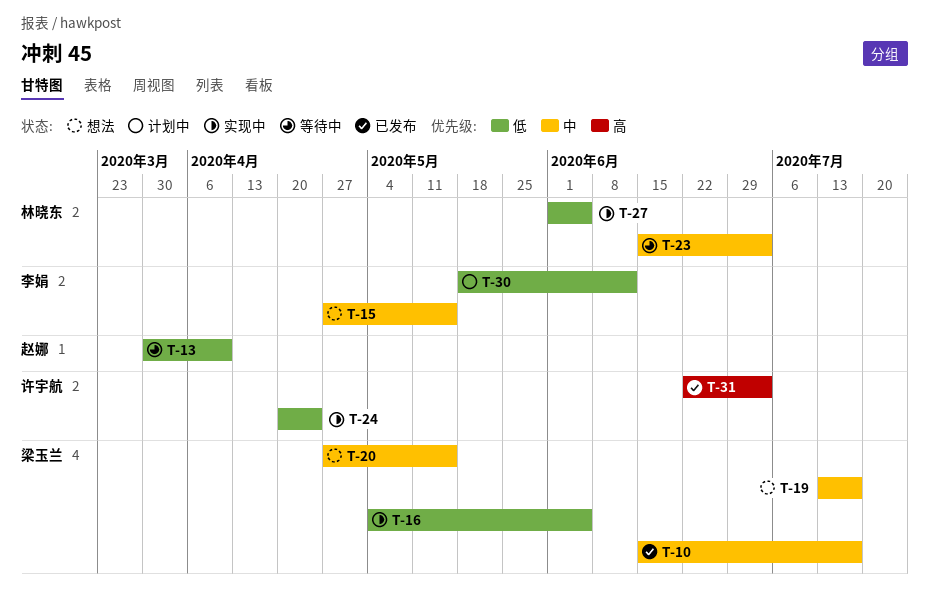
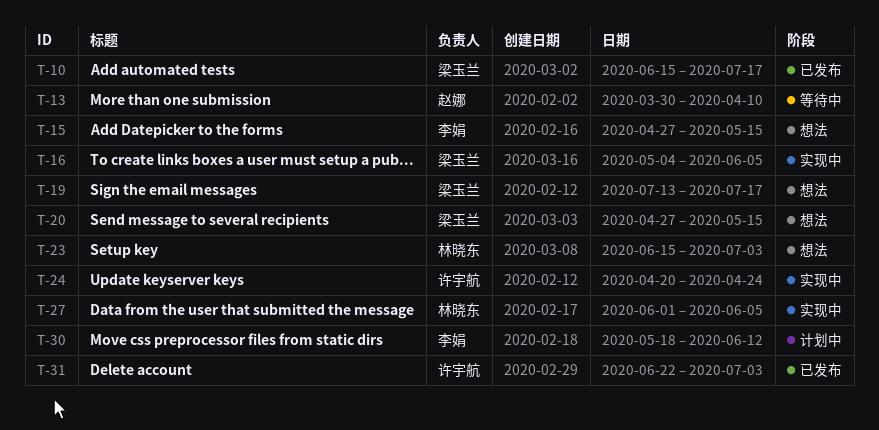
T-23, status: 等待中 -> 想法

